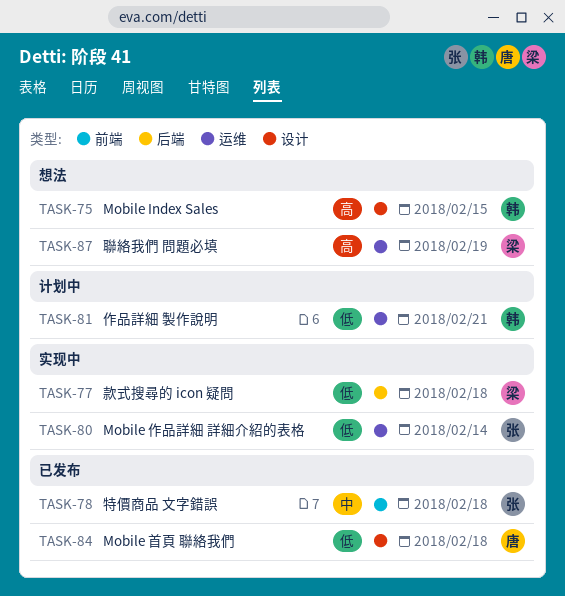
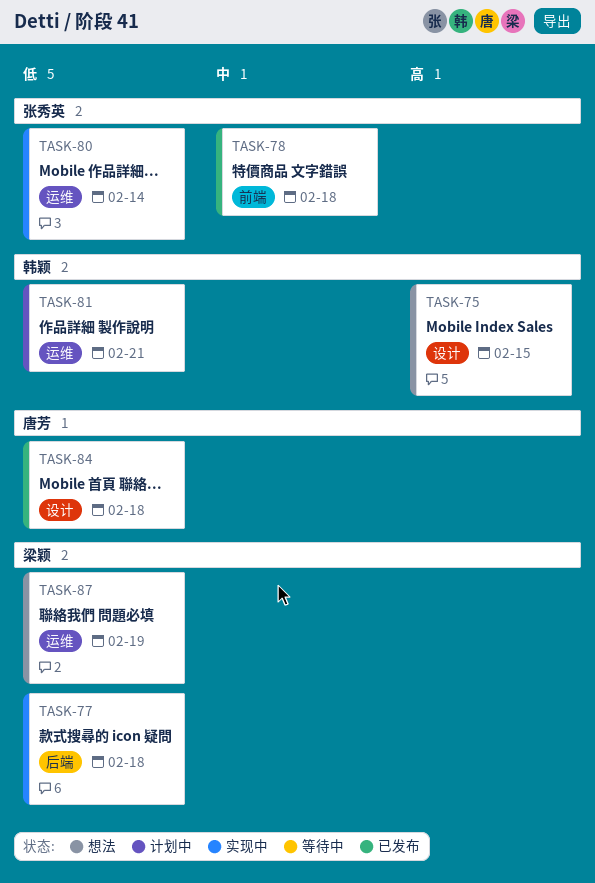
TASK-87, priority: 高 -> 低

